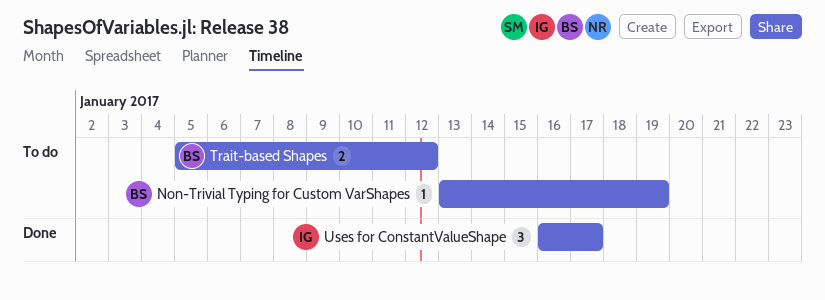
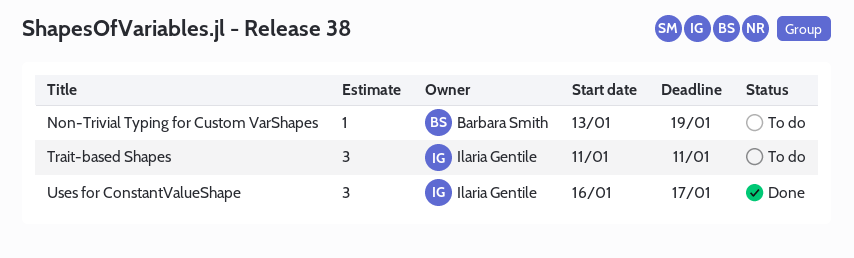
Trait-based Shapes, owner: Barbara Smith -> Ilaria Gentile
Trait-based Shapes, estimate: 2 -> 3
Trait-based Shapes, start: Jan 5 -> Jan 11
Trait-based Shapes, due: Jan 12 -> Jan 11

